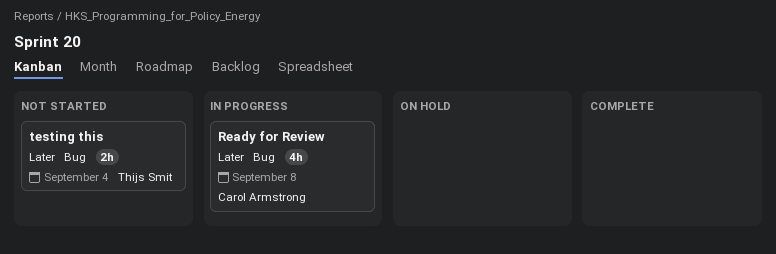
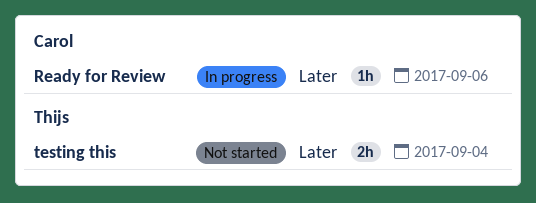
Ready for Review, estimate: 4h -> 1h
Ready for Review, due: Sep 8 -> Sep 6

